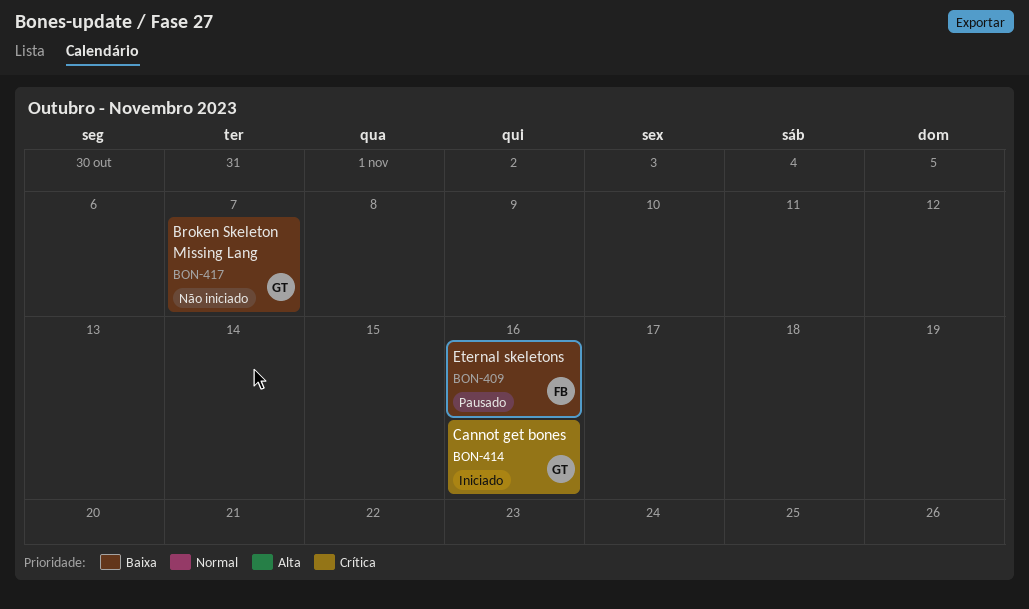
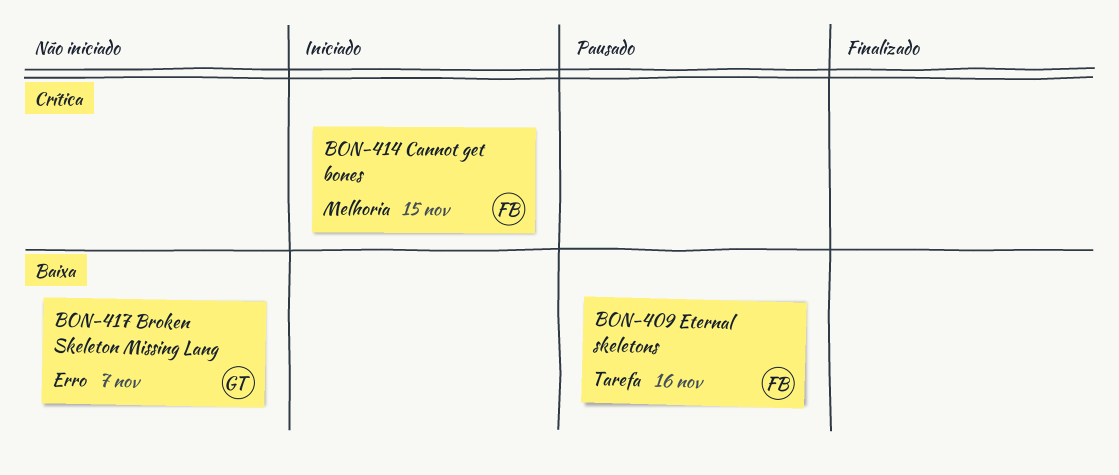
BON-414, owner: GT -> FB
BON-414, due: Nov 16 -> Nov 15

